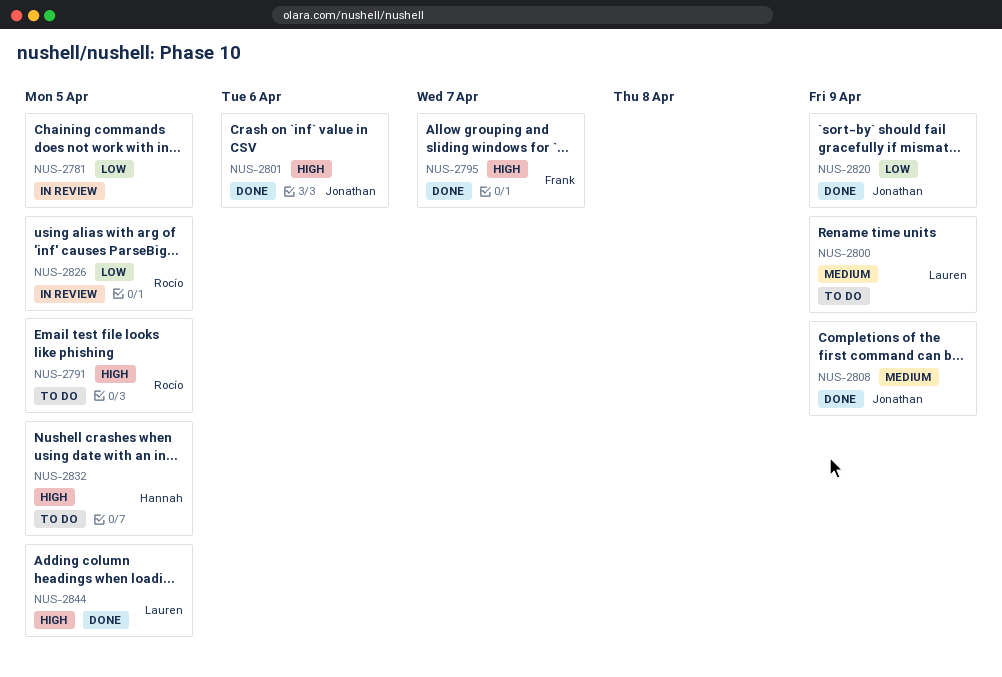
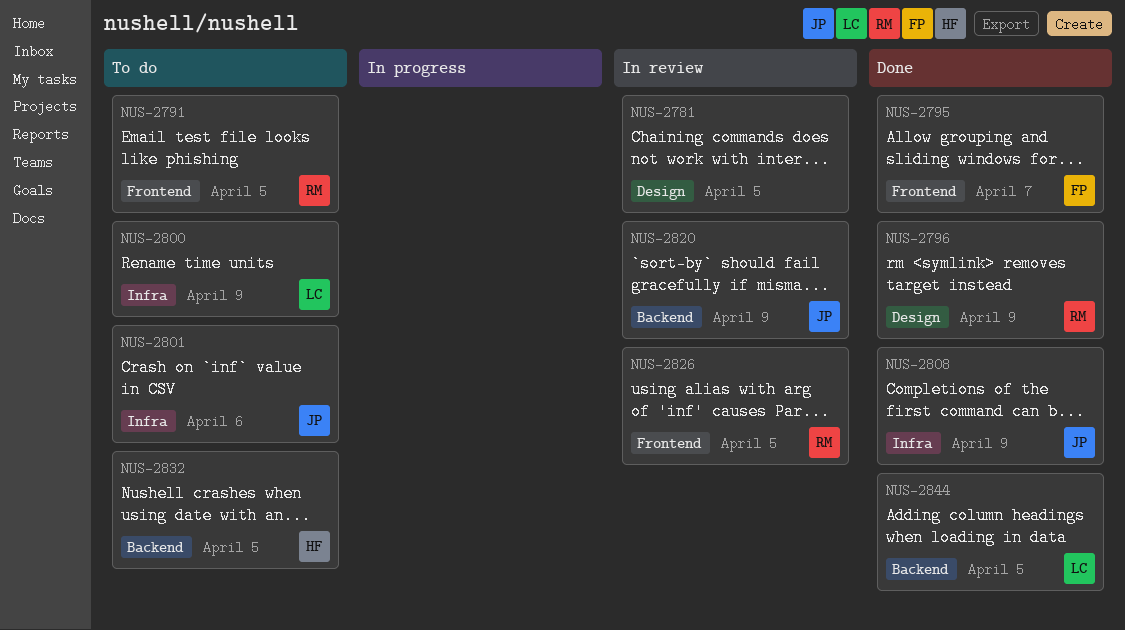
NUS-2796: none -> present
NUS-2801, status: Done -> To do
NUS-2820, status: Done -> In review

